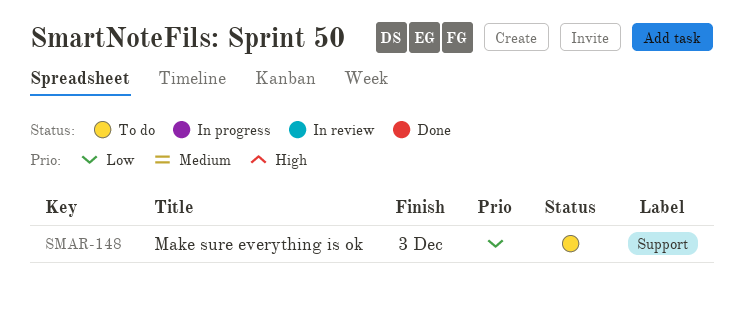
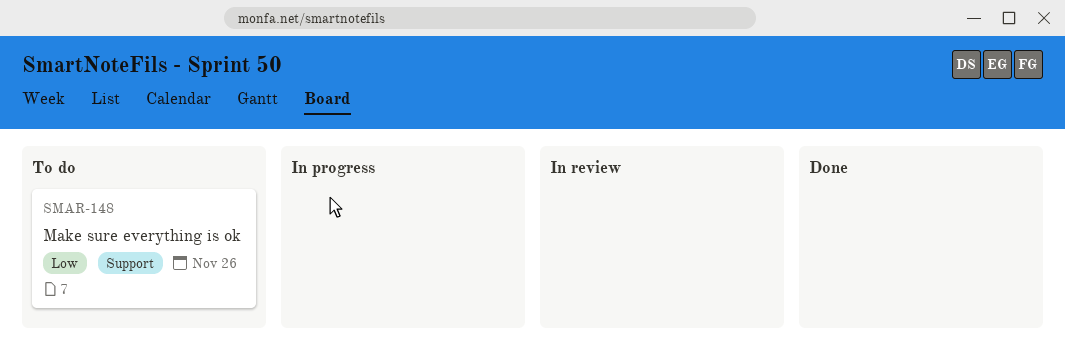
SMAR-148, due: Dec 3 -> Nov 26

